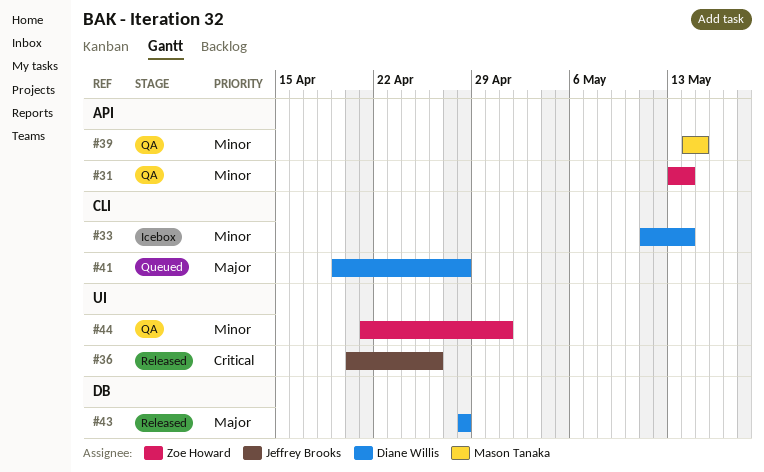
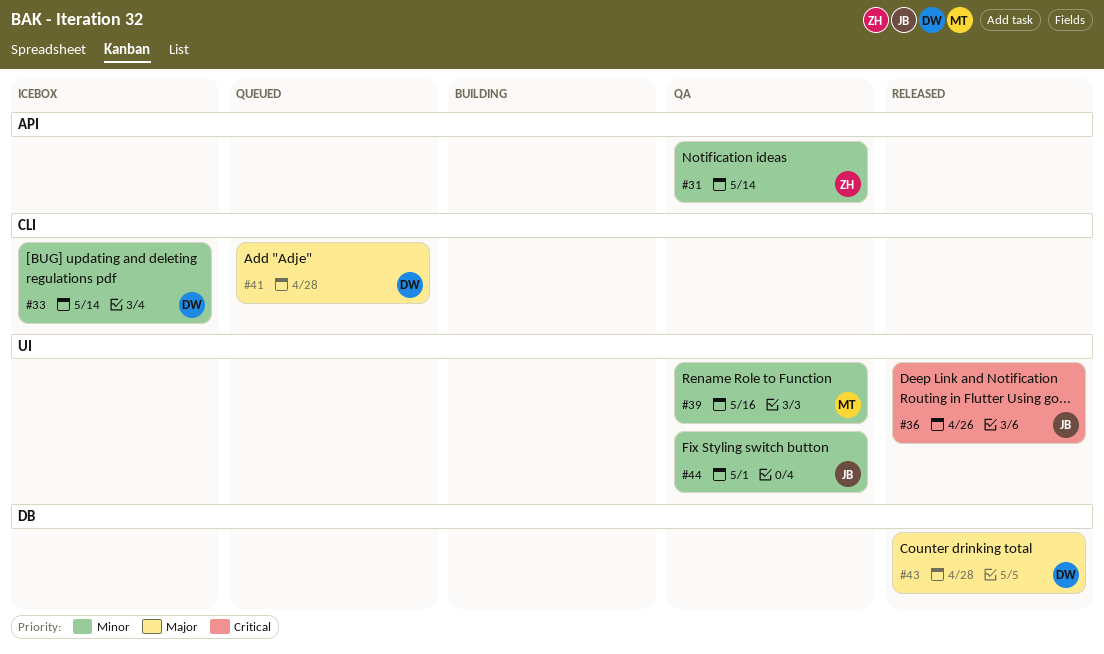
#39, label: API -> UI
#39, due: May 15 -> May 16
#44, owner: Zoe Howard -> Jeffrey Brooks

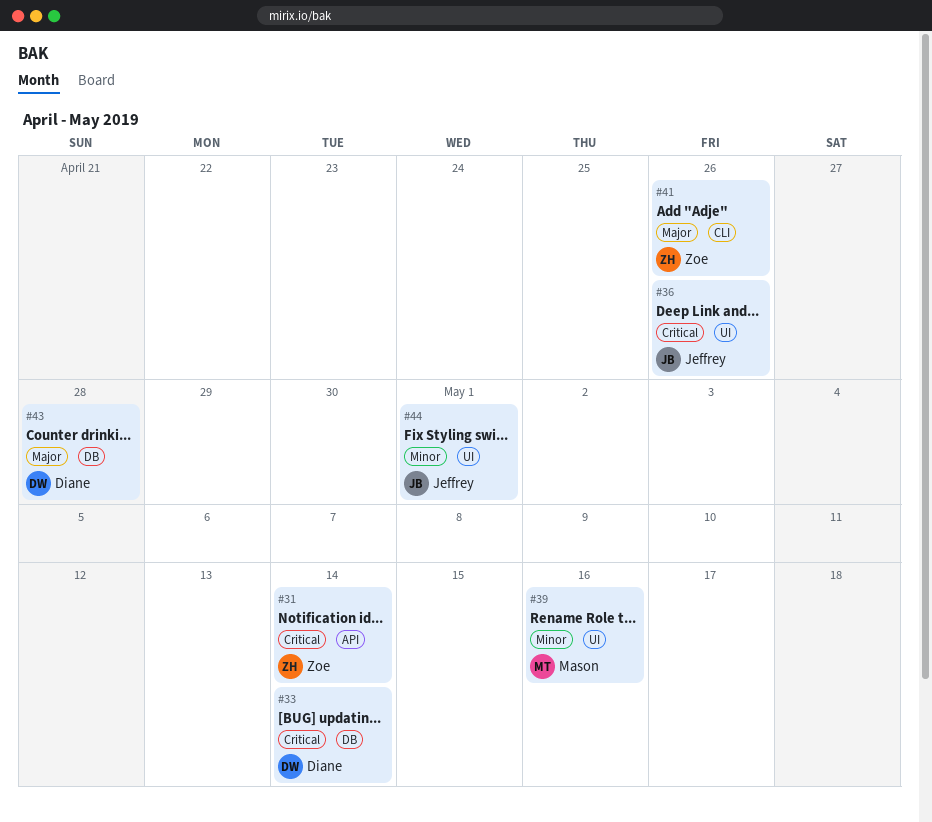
#31, priority: Minor -> Critical
#33, priority: Minor -> Critical
#33, label: CLI -> DB
#41, owner: Diane -> Zoe
#41, due: Apr 28 -> Apr 26

